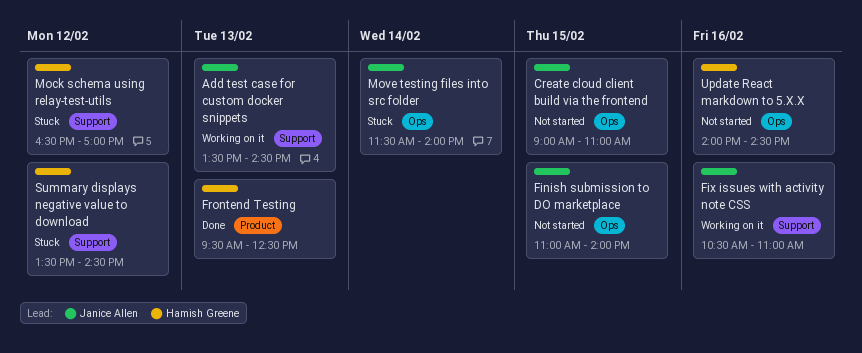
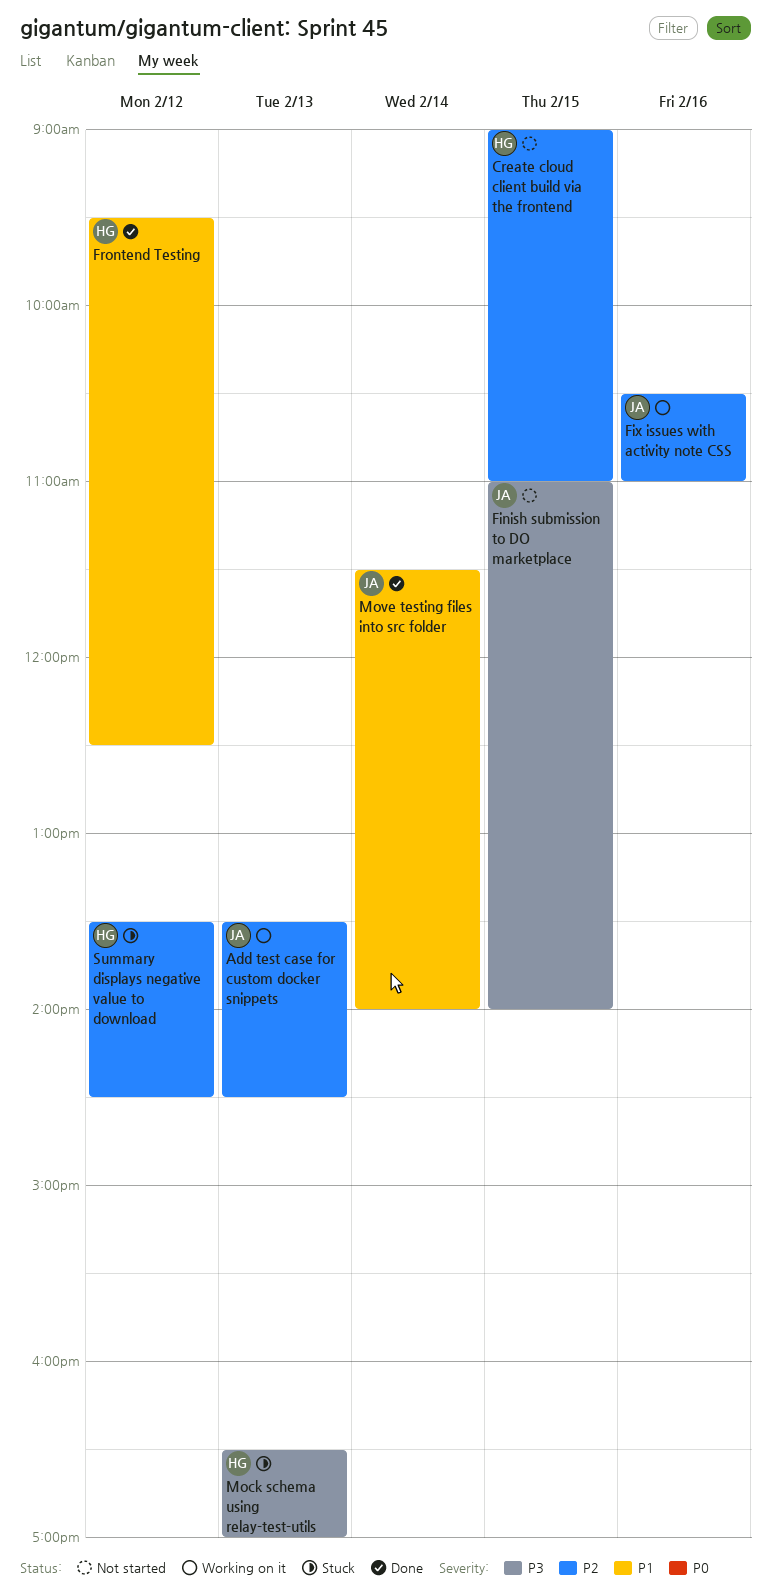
Create cloud client build via the frontend, owner: Janice Allen -> Hamish Greene
Frontend Testing, day: Feb 13 -> Feb 12
Mock schema using relay-test-utils, day: Feb 12 -> Feb 13
Move testing files into src folder, status: Stuck -> Done
Update React markdown to 5.X.X: present -> none

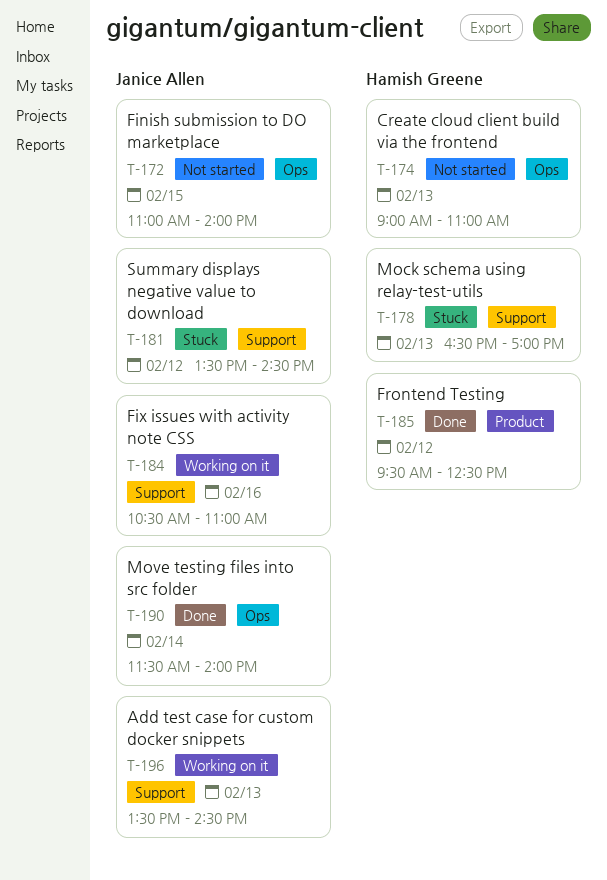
Create cloud client build via the frontend, day: Feb 15 -> Feb 13
Summary displays negative value to download, owner: Hamish Greene -> Janice Allen

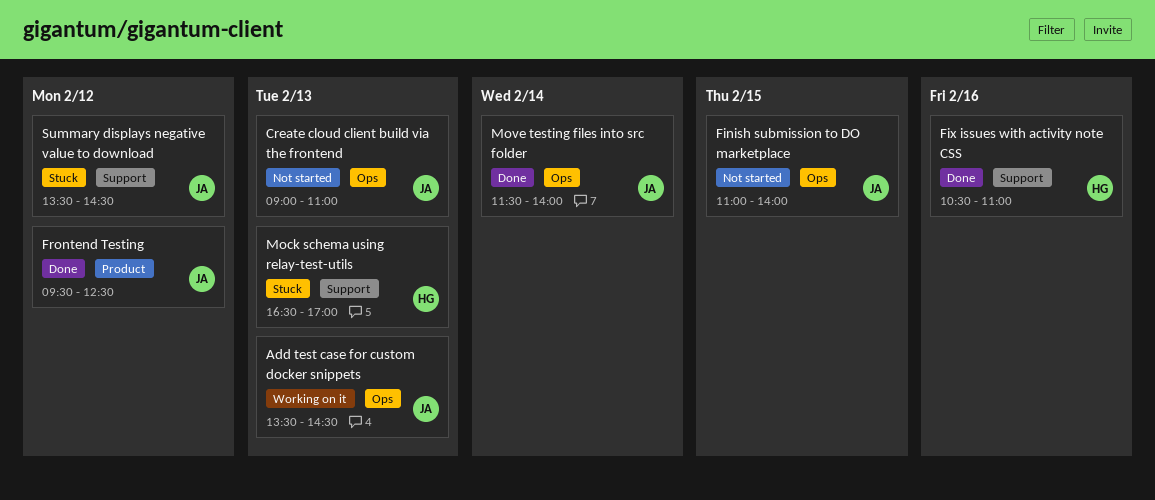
Add test case for custom docker snippets, label: Support -> Ops
Create cloud client build via the frontend, owner: Hamish Greene -> Janice Allen
Fix issues with activity note CSS, status: Working on it -> Done
Fix issues with activity note CSS, owner: Janice Allen -> Hamish Greene
Frontend Testing, owner: Hamish Greene -> Janice Allen

